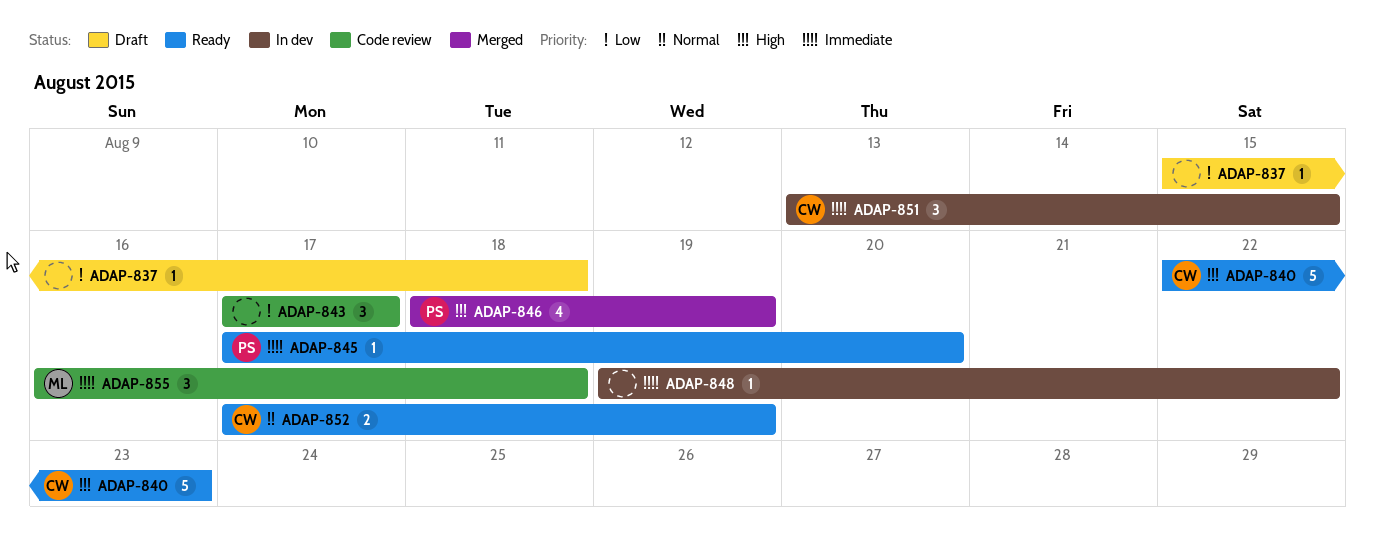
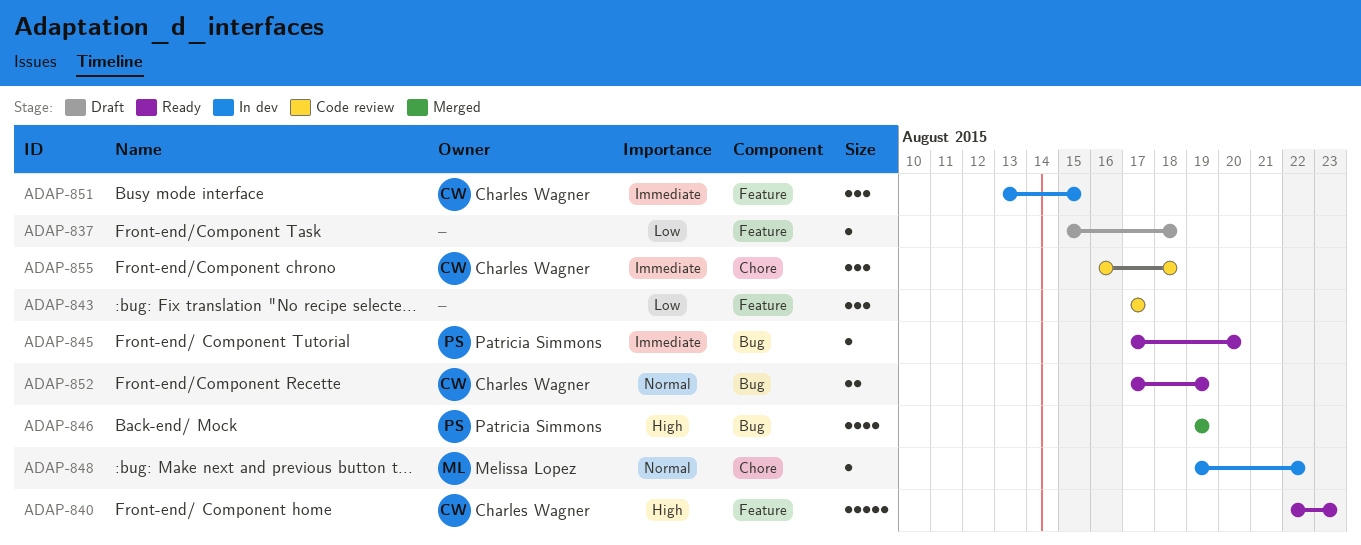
ADAP-846, start: Aug 18 -> Aug 19
ADAP-848, owner: none -> Melissa Lopez
ADAP-848, priority: Immediate -> Normal
ADAP-855, owner: Melissa Lopez -> Charles Wagner

